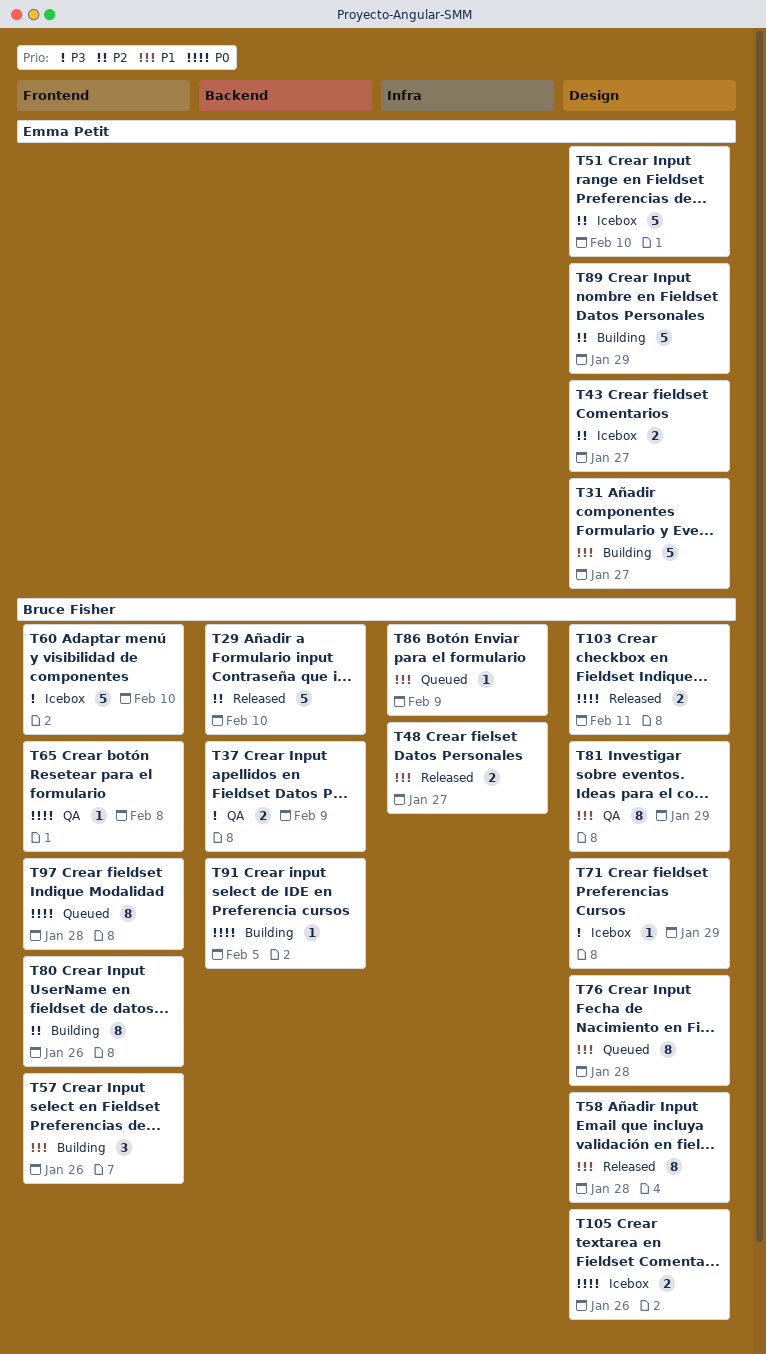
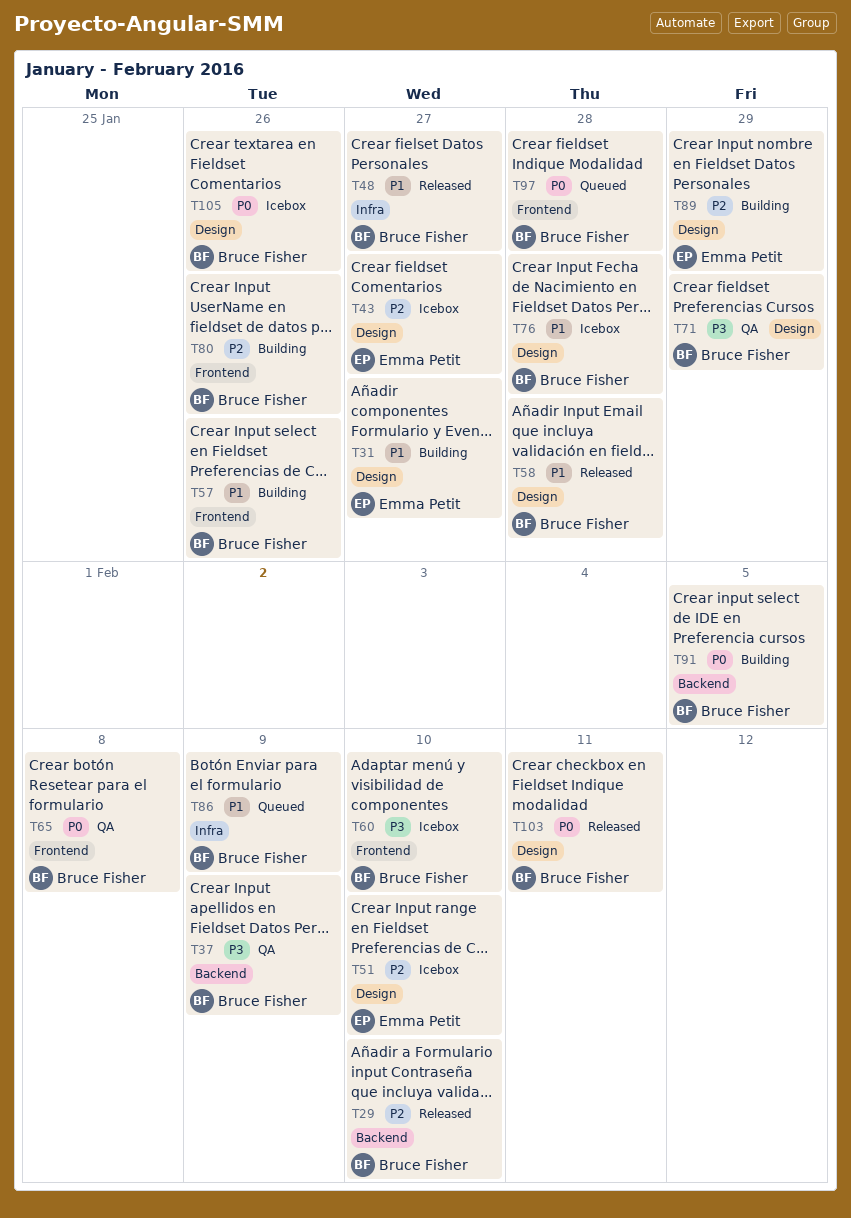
T71, status: Icebox -> QA
T76, status: Queued -> Icebox
T81: present -> none

